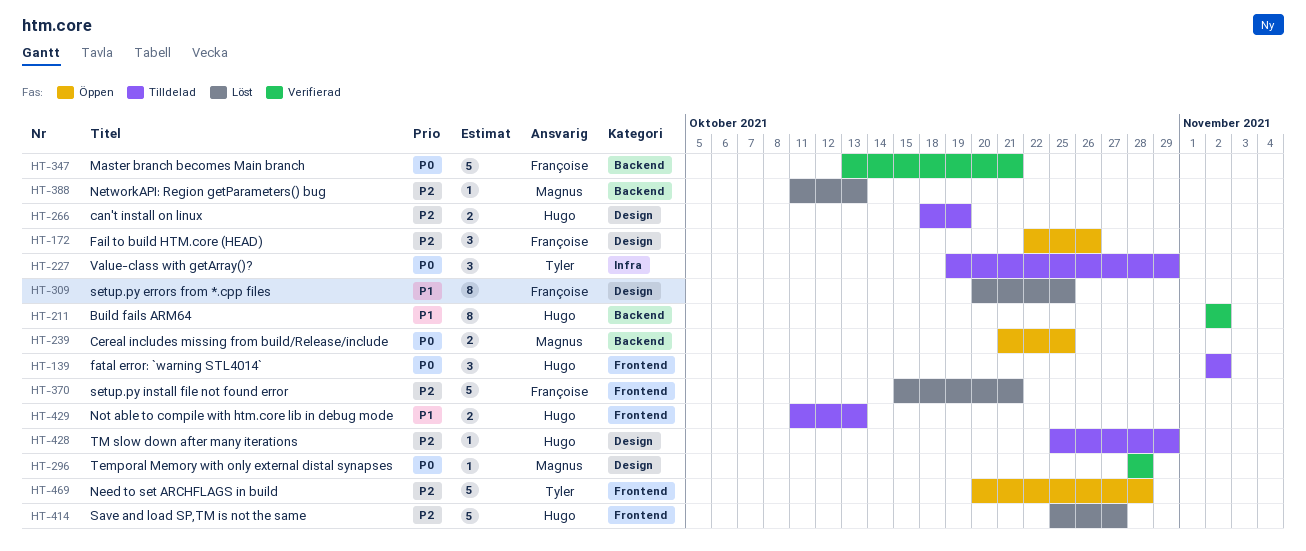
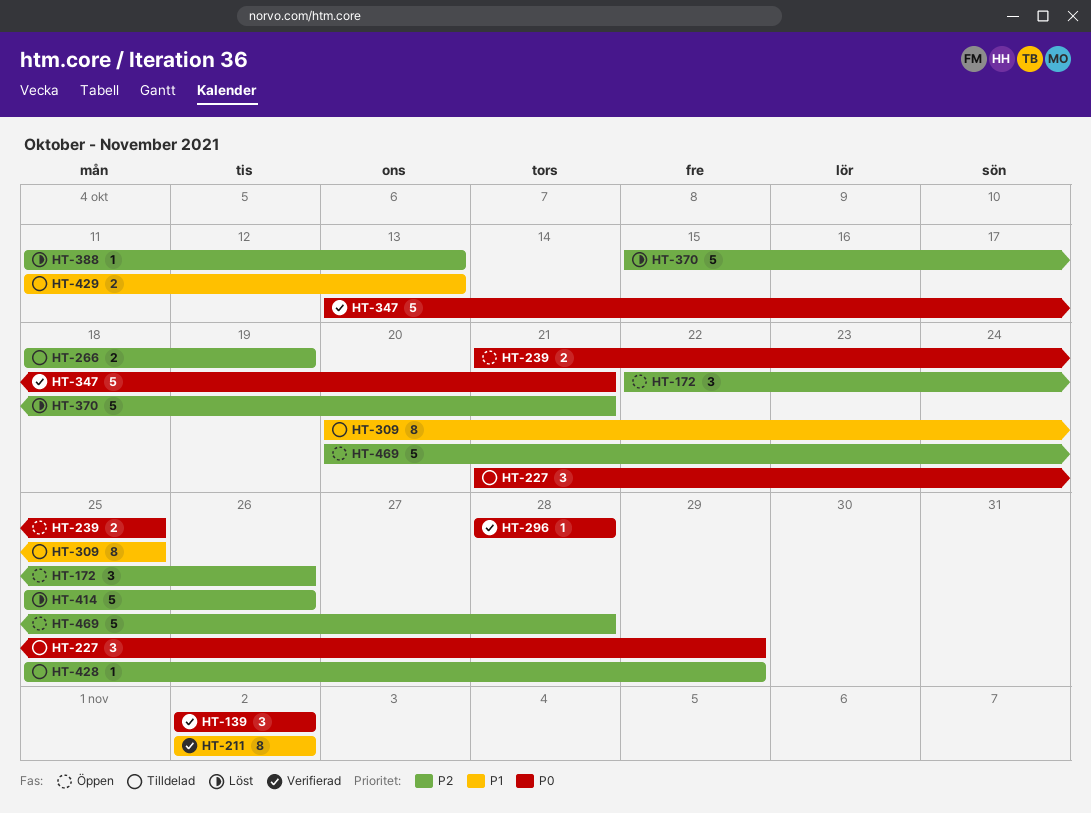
HT-139, status: Tilldelad -> Verifierad
HT-227, start: Oct 19 -> Oct 21
HT-309, status: Löst -> Tilldelad
HT-414, due: Oct 27 -> Oct 26

